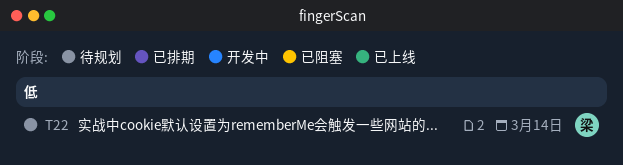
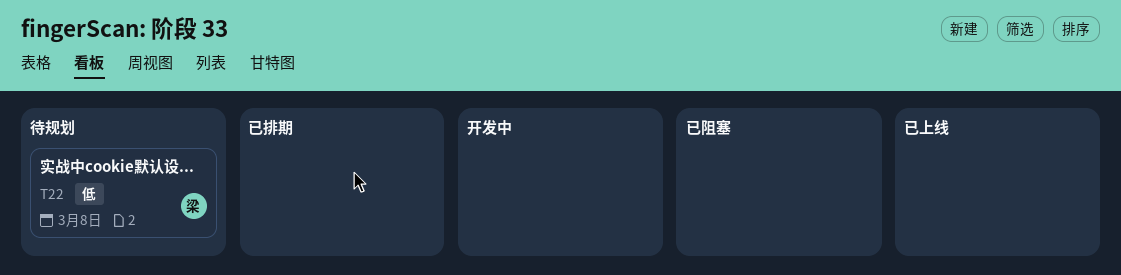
T22, due: Mar 14 -> Mar 8

